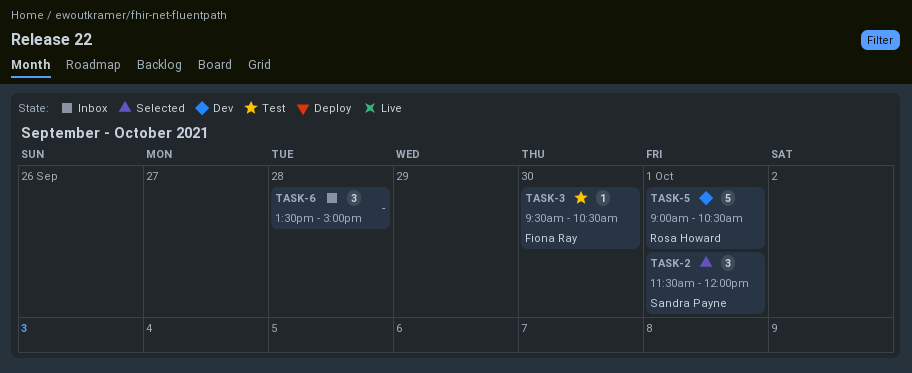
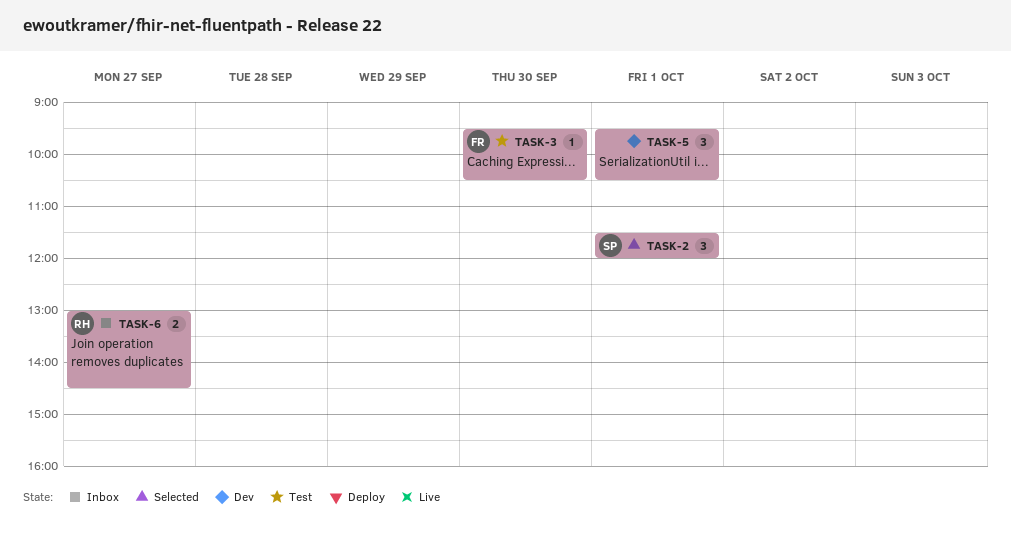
TASK-5, owner: Rosa Howard -> none
TASK-5, estimate: 5 -> 3
TASK-5, begins: 09:00 -> 09:30
TASK-6, owner: none -> Rosa Howard
TASK-6, estimate: 3 -> 2
TASK-6, day: Sep 28 -> Sep 27
TASK-6, begins: 13:30 -> 13:00
TASK-6, ends: 15:00 -> 14:30

